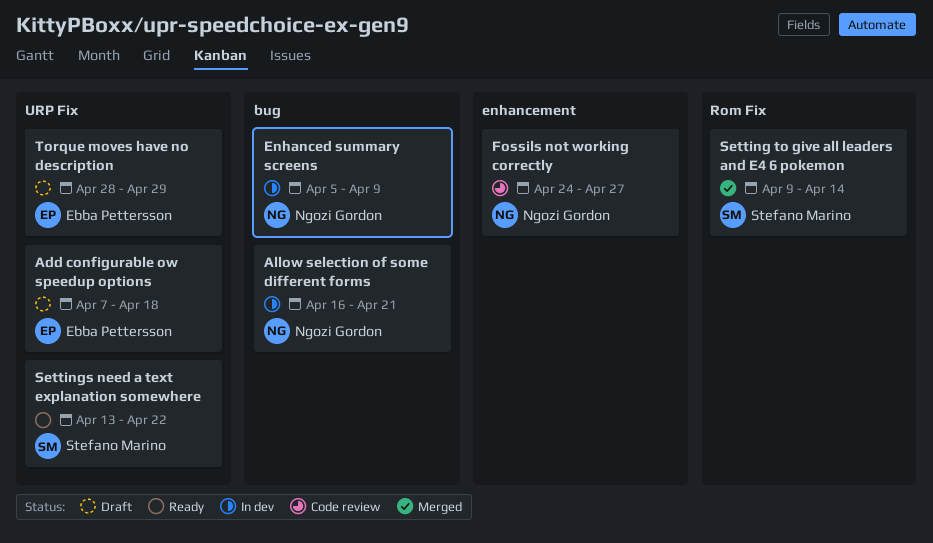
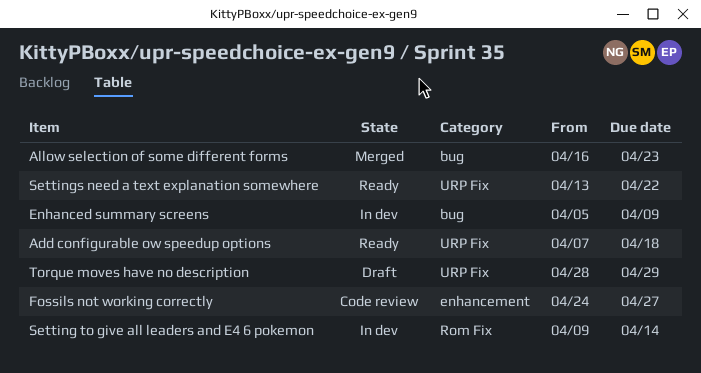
Add configurable ow speedup options, status: Draft -> Ready
Allow selection of some different forms, status: In dev -> Merged
Allow selection of some different forms, due: Apr 21 -> Apr 23
Setting to give all leaders and E4 6 pokemon, status: Merged -> In dev

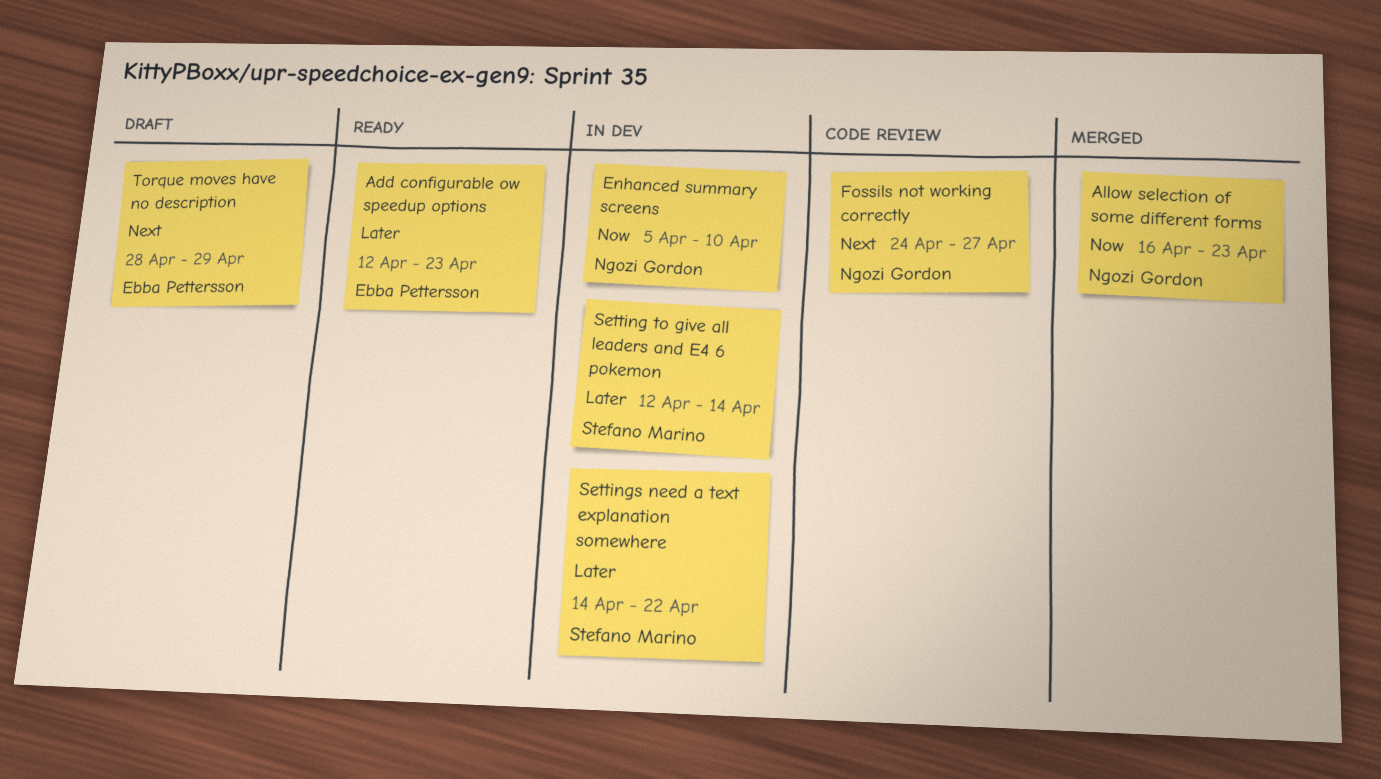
Add configurable ow speedup options, start: Apr 7 -> Apr 12
Add configurable ow speedup options, due: Apr 18 -> Apr 23
Enhanced summary screens, due: Apr 9 -> Apr 10
Setting to give all leaders and E4 6 pokemon, start: Apr 9 -> Apr 12
Settings need a text explanation somewhere, status: Ready -> In dev
Settings need a text explanation somewhere, start: Apr 13 -> Apr 14

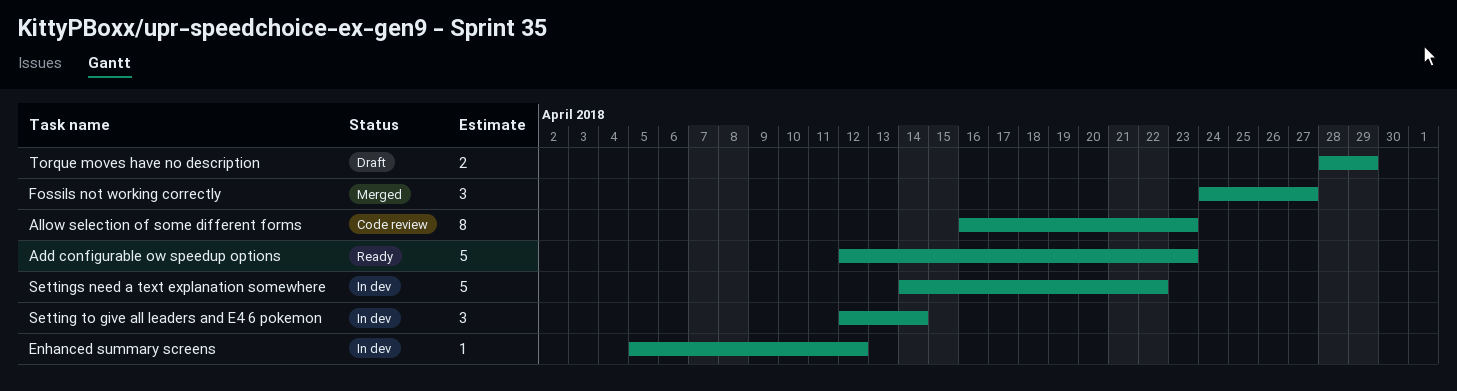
Allow selection of some different forms, status: Merged -> Code review
Enhanced summary screens, due: Apr 10 -> Apr 12
Fossils not working correctly, status: Code review -> Merged

